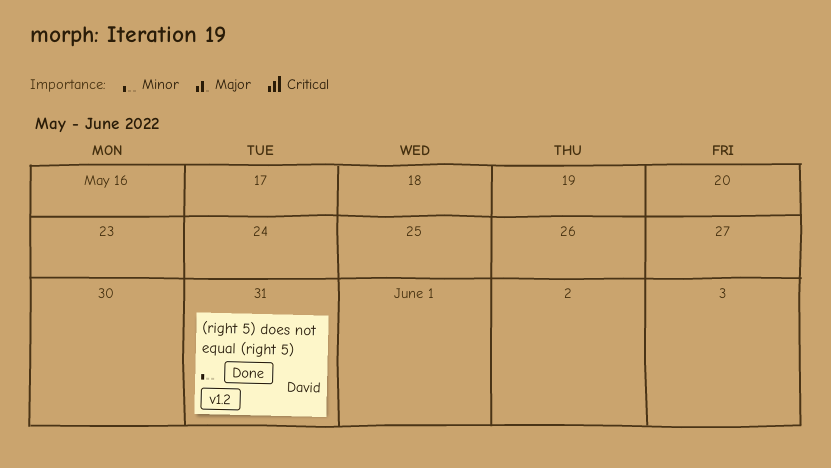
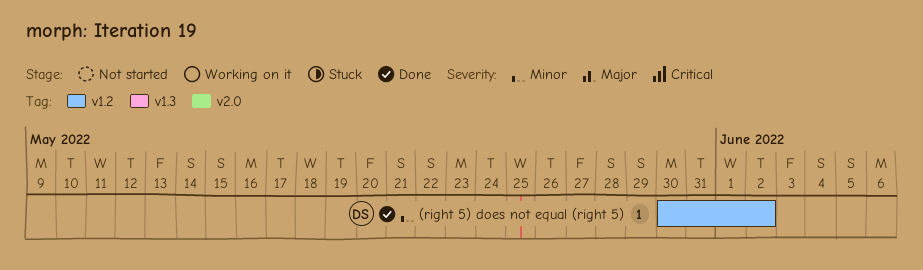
(right 5) does not equal (right 5), due: May 31 -> Jun 2

